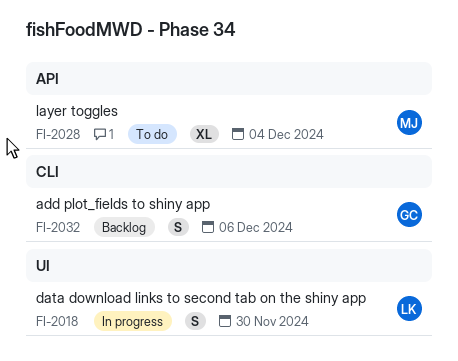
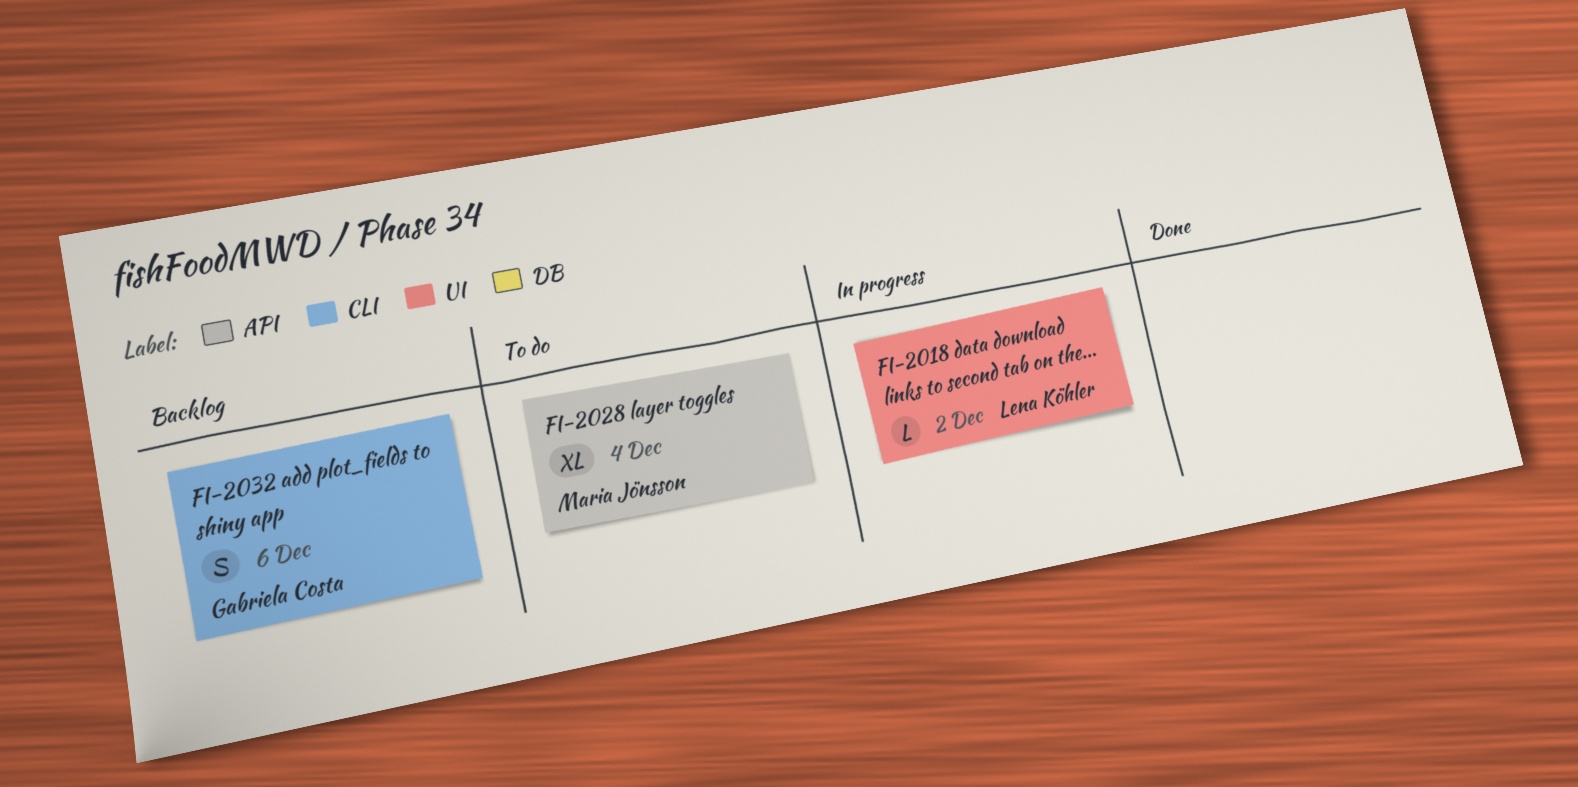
FI-2018, estimate: S -> L
FI-2018, due: Nov 30 -> Dec 2

